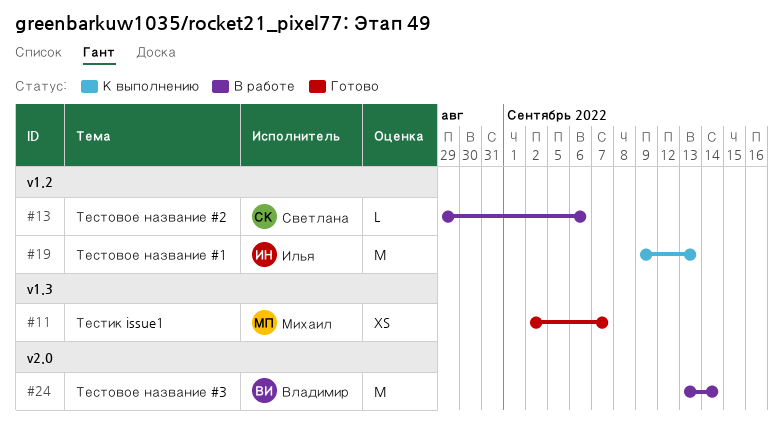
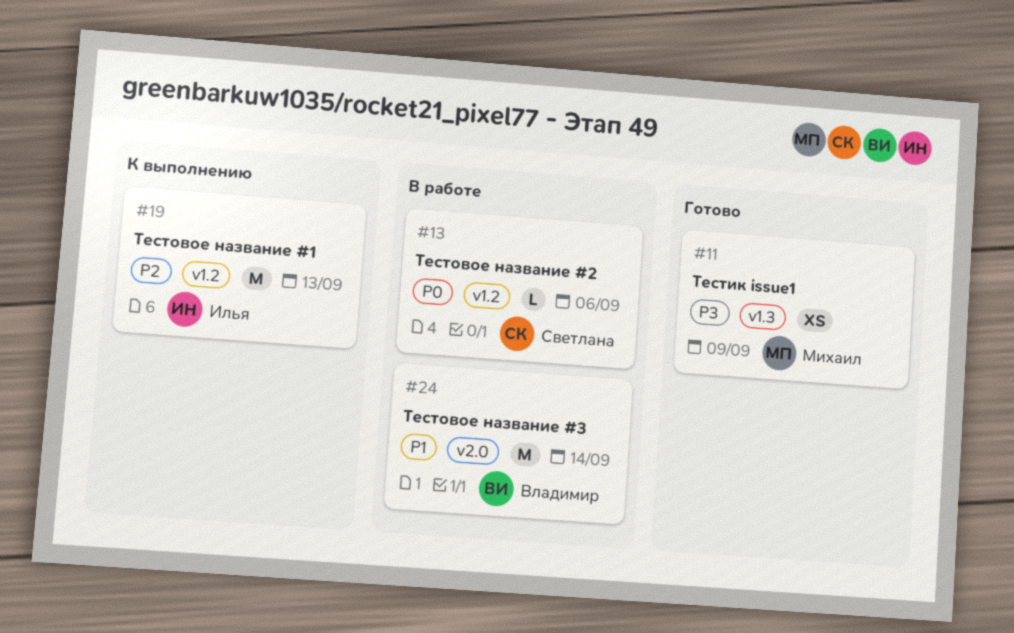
#11, due: Sep 7 -> Sep 9

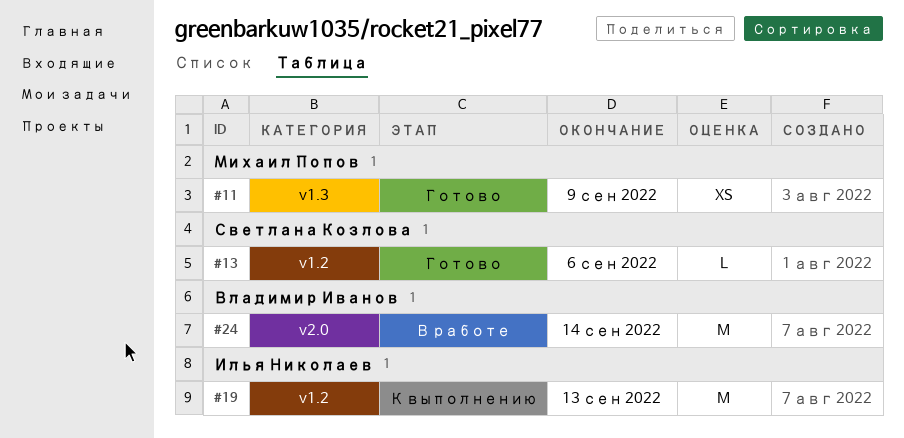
#13, status: В работе -> Готово

